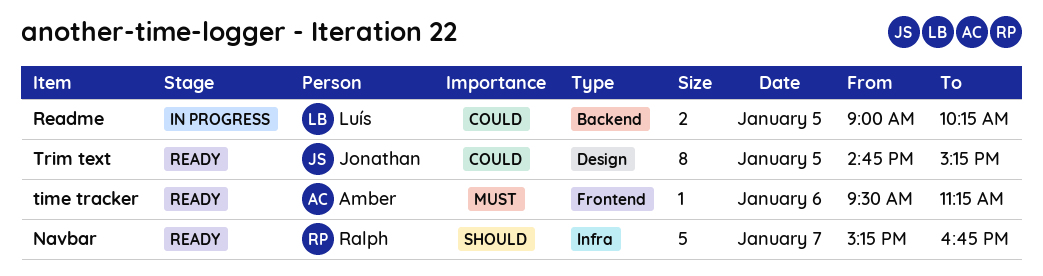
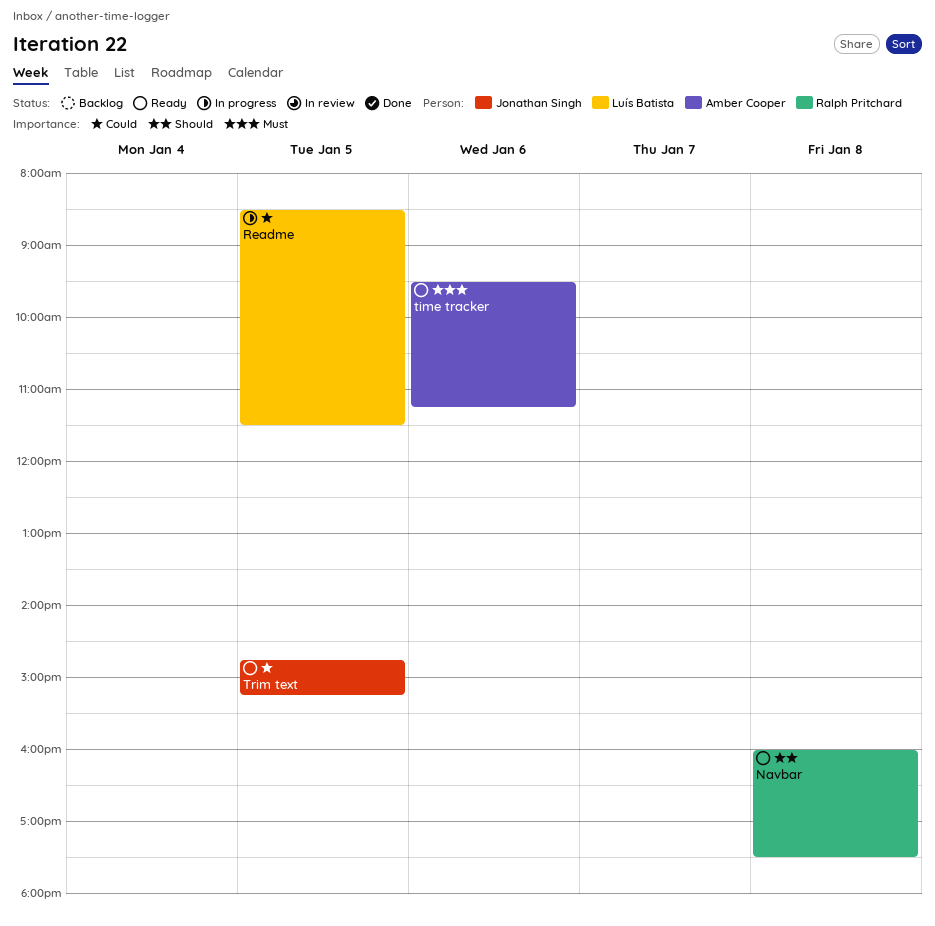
Navbar, day: Jan 7 -> Jan 8
Navbar, begins: 15:15 -> 16:00
Navbar, ends: 16:45 -> 17:30
Readme, begins: 09:00 -> 08:30
Readme, ends: 10:15 -> 11:30

